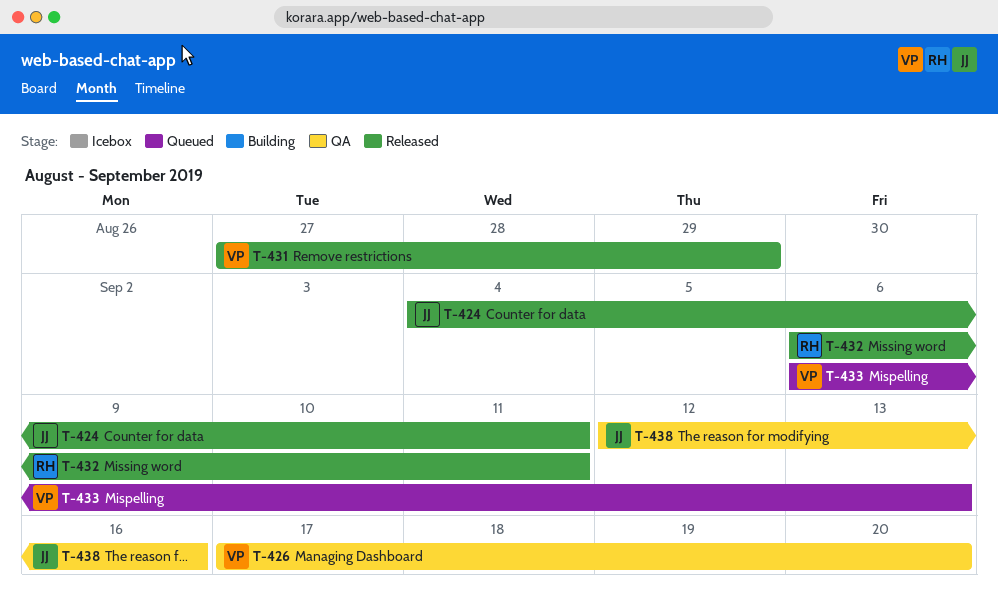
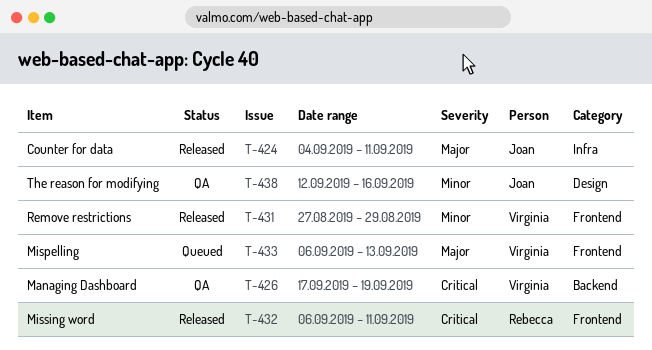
T-426, due: Sep 20 -> Sep 19

